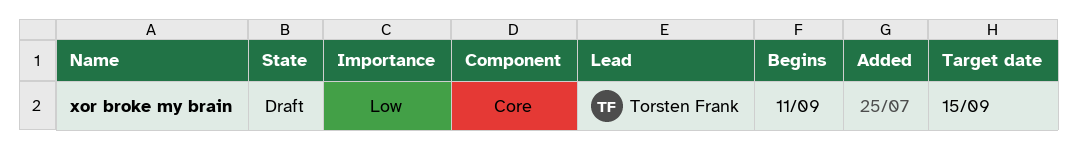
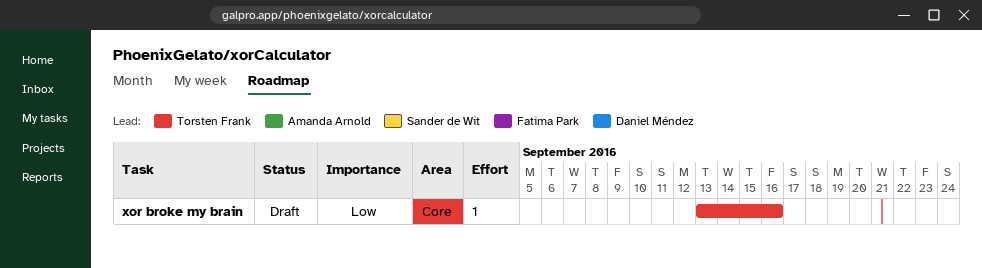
xor broke my brain, start: Sep 11 -> Sep 13
xor broke my brain, due: Sep 15 -> Sep 16

